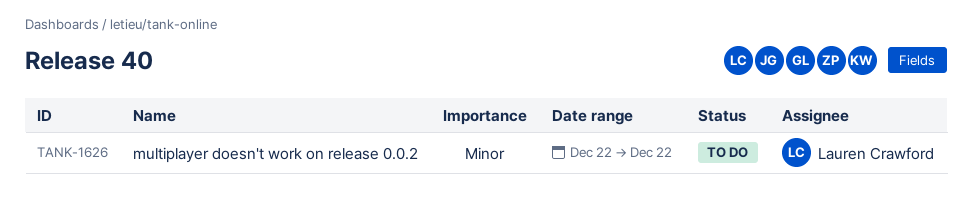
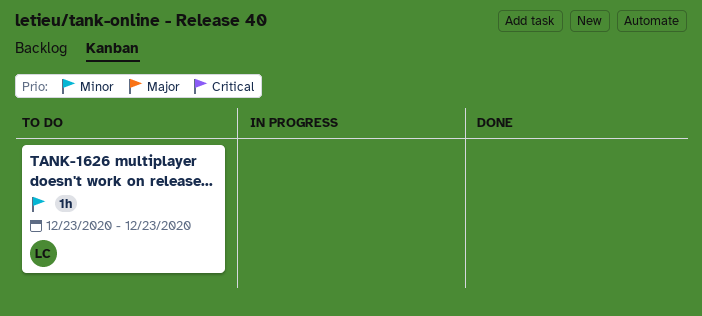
TANK-1626, start: Dec 22 -> Dec 23
TANK-1626, due: Dec 22 -> Dec 23

